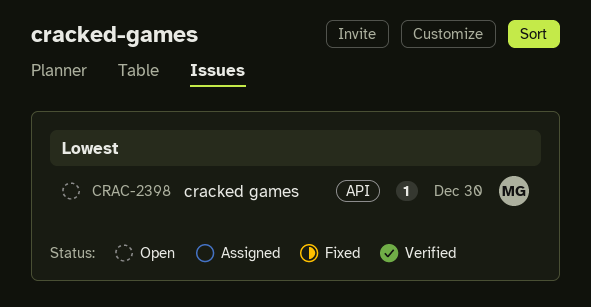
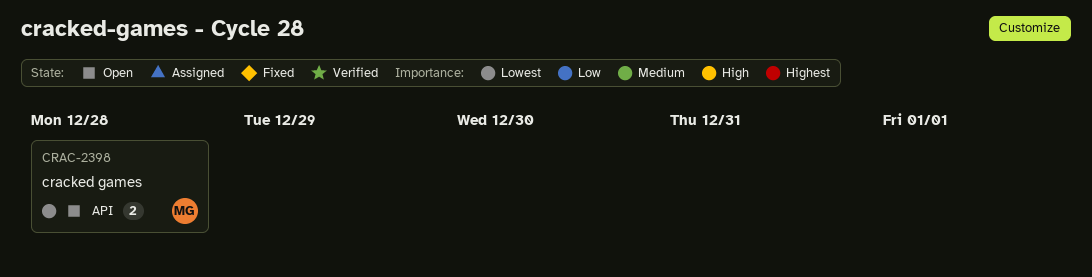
CRAC-2398, estimate: 1 -> 2
CRAC-2398, due: Dec 30 -> Dec 28

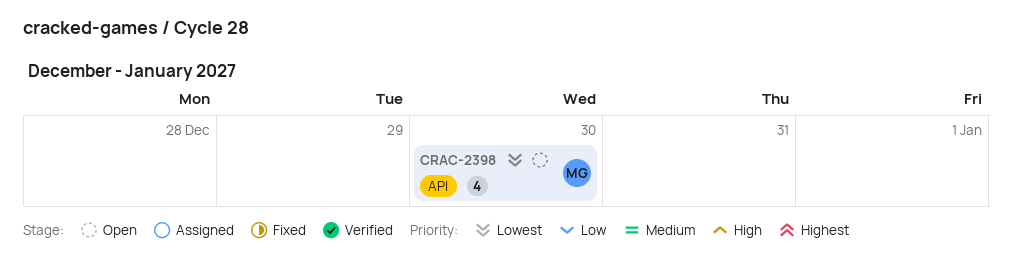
CRAC-2398, estimate: 2 -> 4
CRAC-2398, due: Dec 28 -> Dec 30

